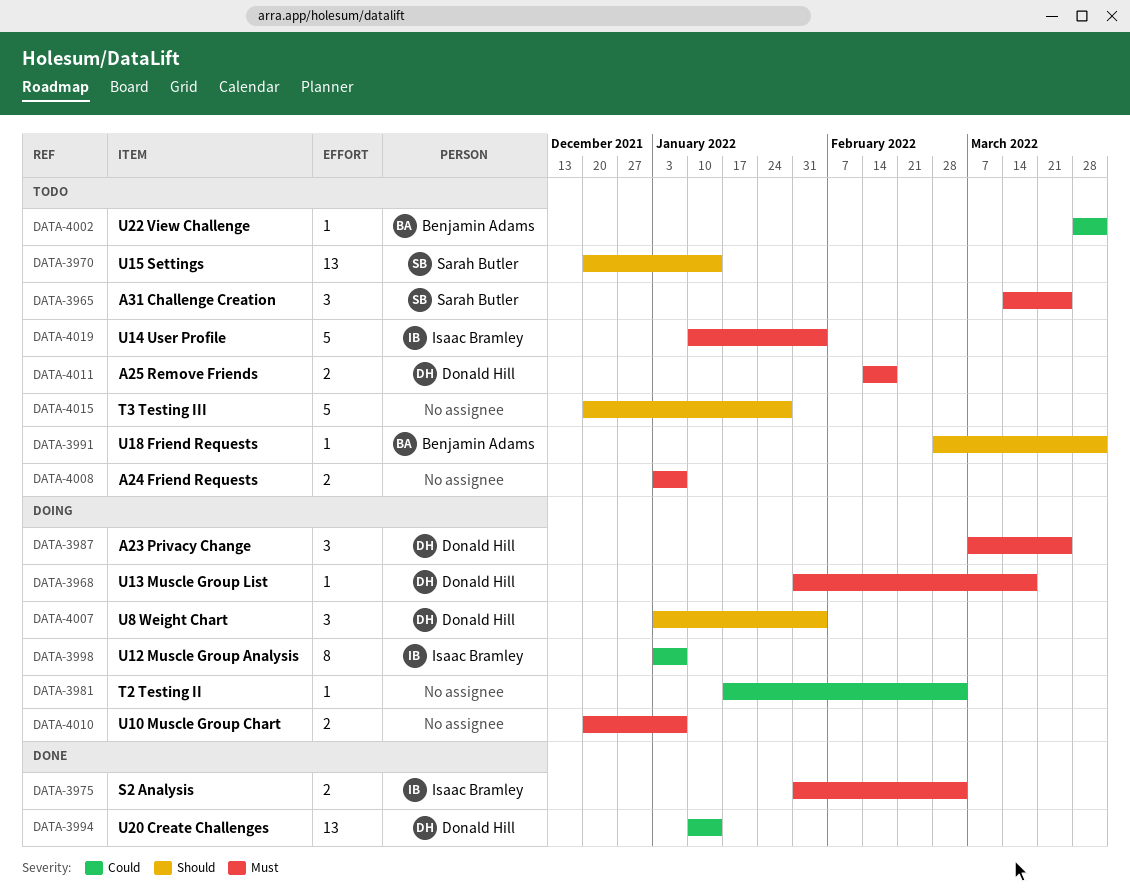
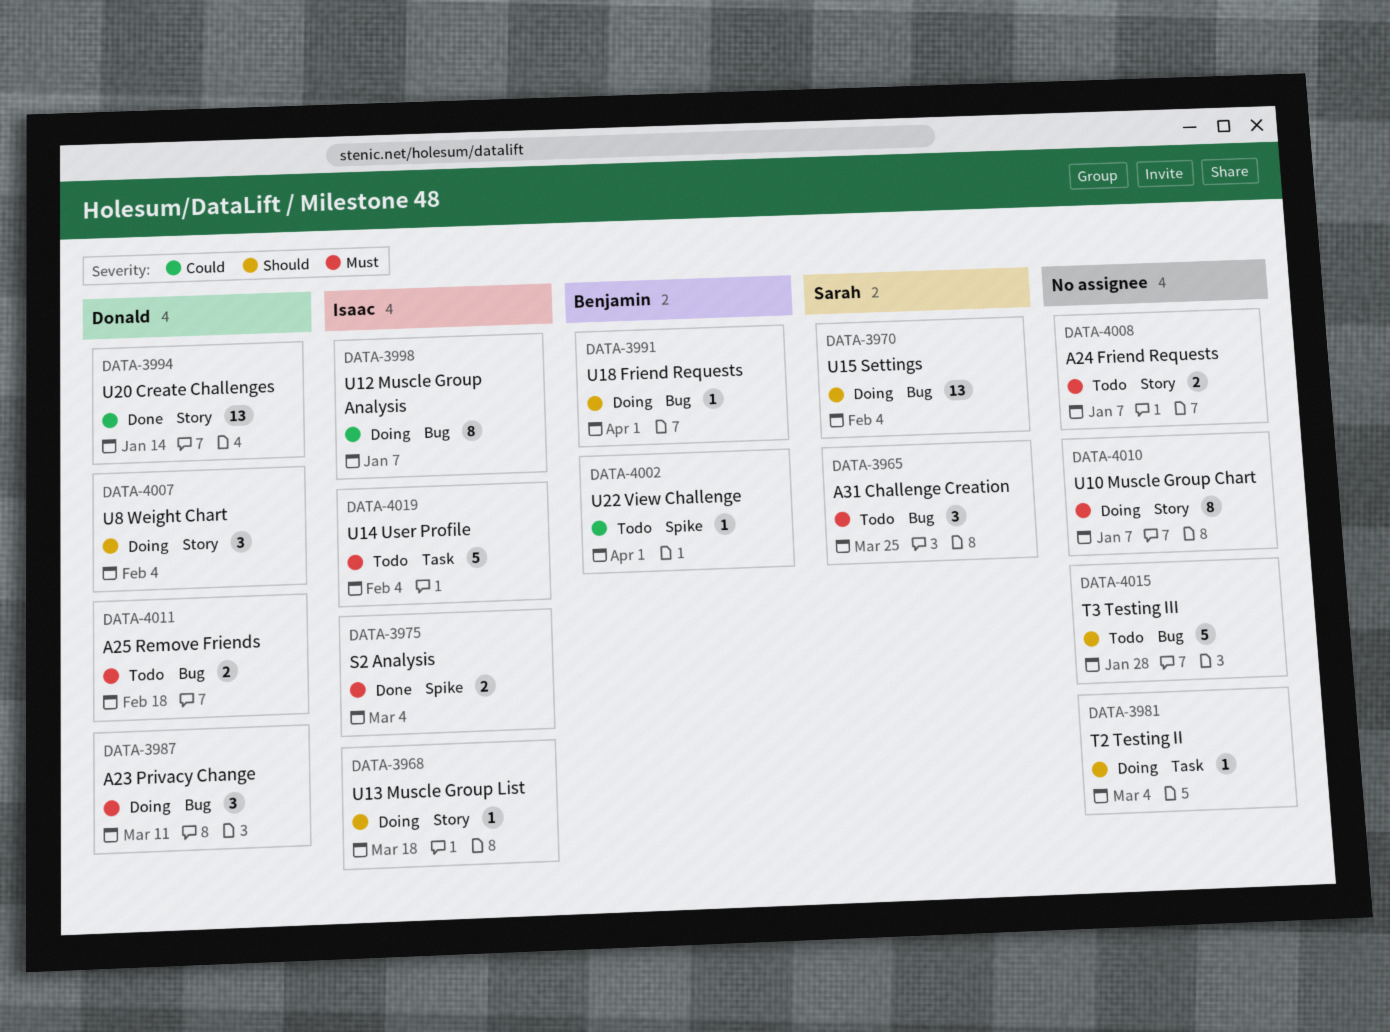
DATA-3968, owner: Donald Hill -> Isaac Bramley
DATA-3968, priority: Must -> Should
DATA-3970, status: Todo -> Doing
DATA-3970, due: Jan 14 -> Feb 4
DATA-3981, priority: Could -> Should
DATA-3987, due: Mar 25 -> Mar 11
DATA-3991, status: Todo -> Doing
DATA-4010, estimate: 2 -> 8

